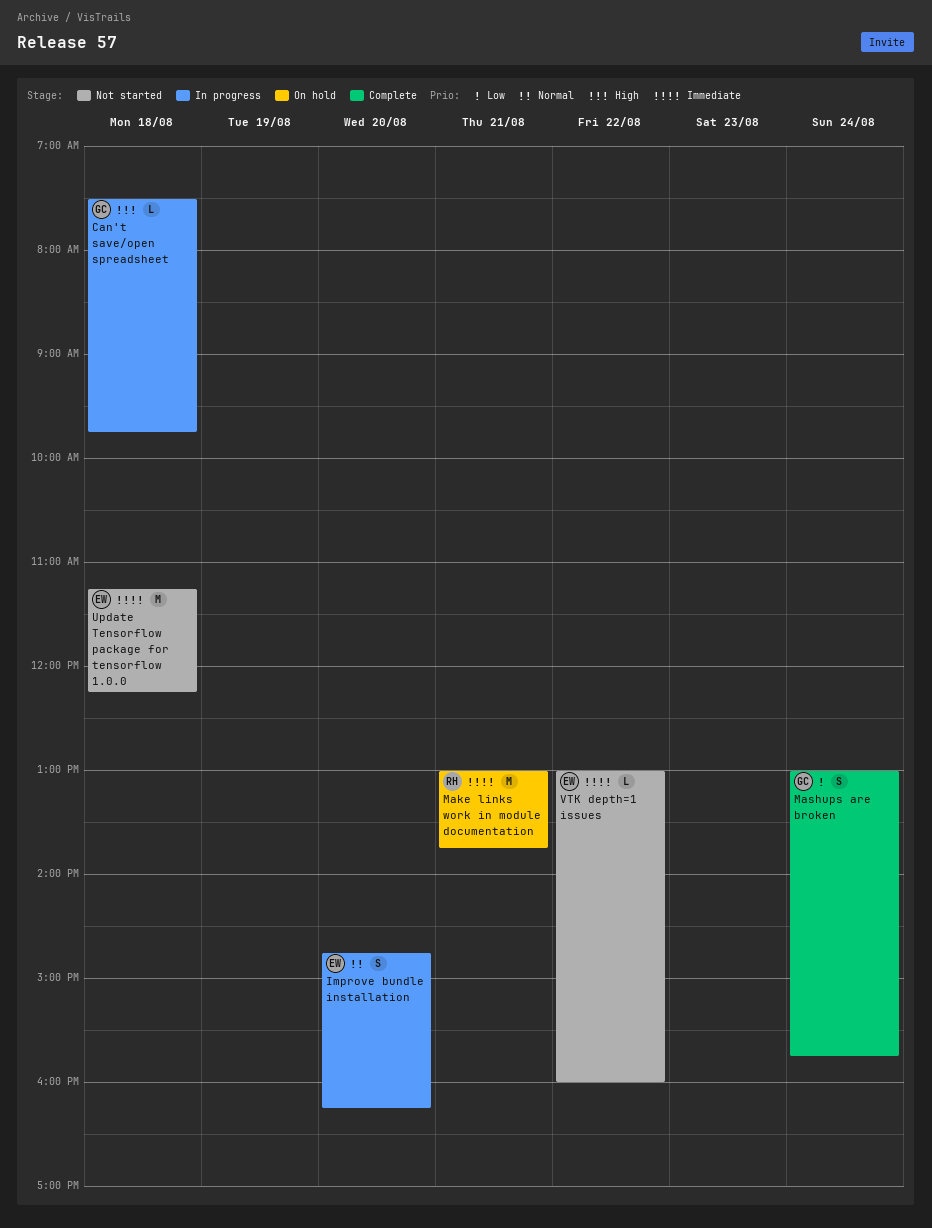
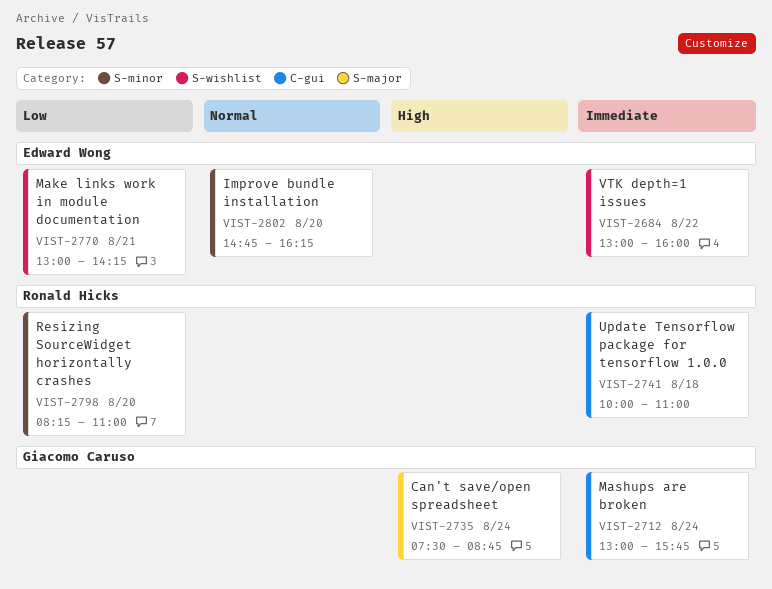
Can't save/open spreadsheet, day: Aug 18 -> Aug 24
Can't save/open spreadsheet, ends: 09:45 -> 08:45
Make links work in module documentation, owner: Ronald Hicks -> Edward Wong
Make links work in module documentation, priority: Immediate -> Low
Make links work in module documentation, ends: 13:45 -> 14:15
Mashups are broken, priority: Low -> Immediate
Resizing SourceWidget horizontally crashes: none -> present
Update Tensorflow package for tensorflow 1.0.0, owner: Edward Wong -> Ronald Hicks
Update Tensorflow package for tensorflow 1.0.0, begins: 11:15 -> 10:00
Update Tensorflow package for tensorflow 1.0.0, ends: 12:15 -> 11:00

